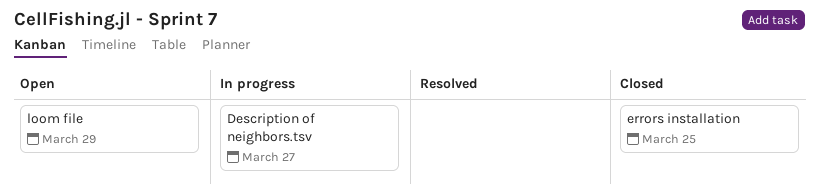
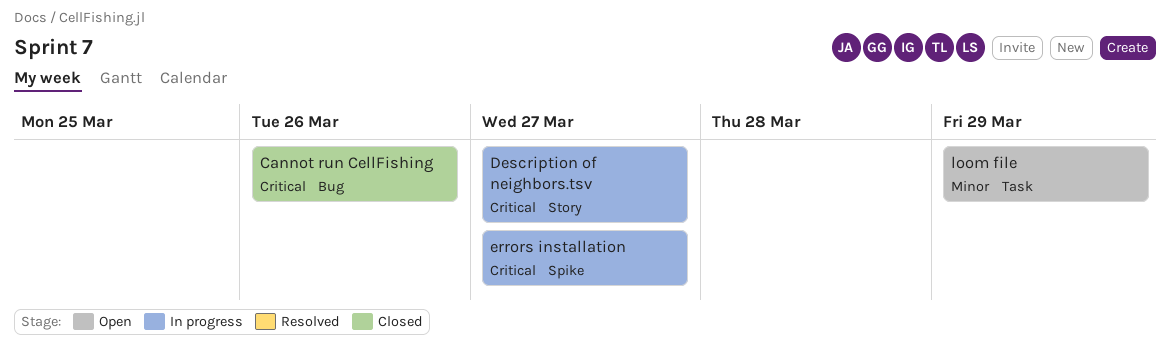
Cannot run CellFishing: none -> present
errors installation, status: Closed -> In progress
errors installation, due: Mar 25 -> Mar 27

